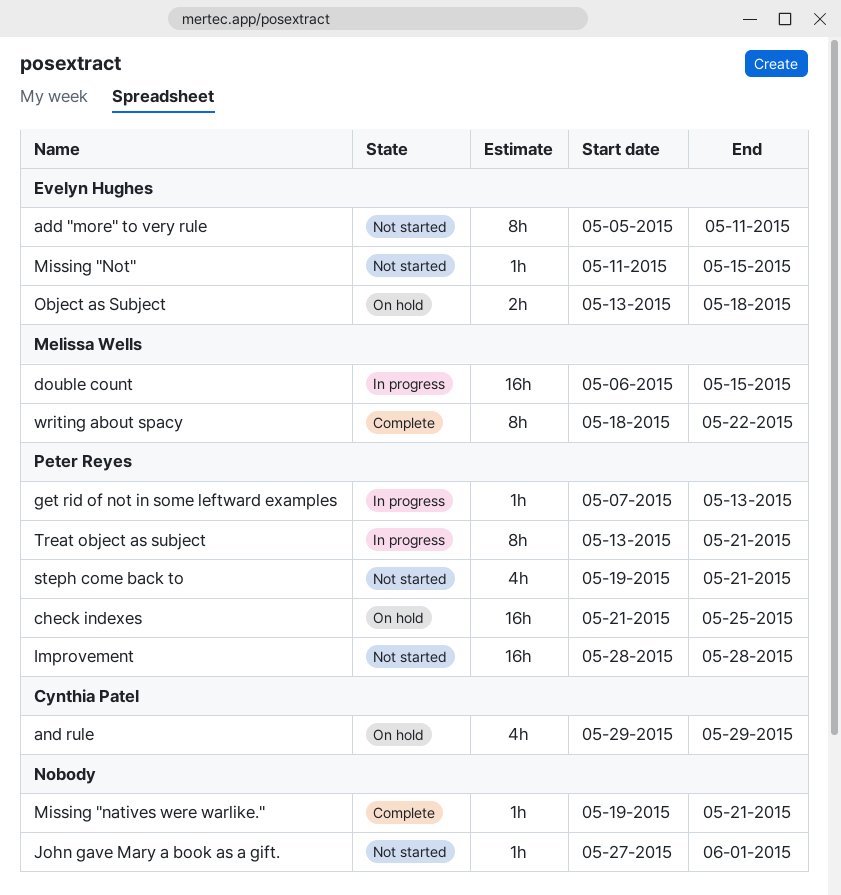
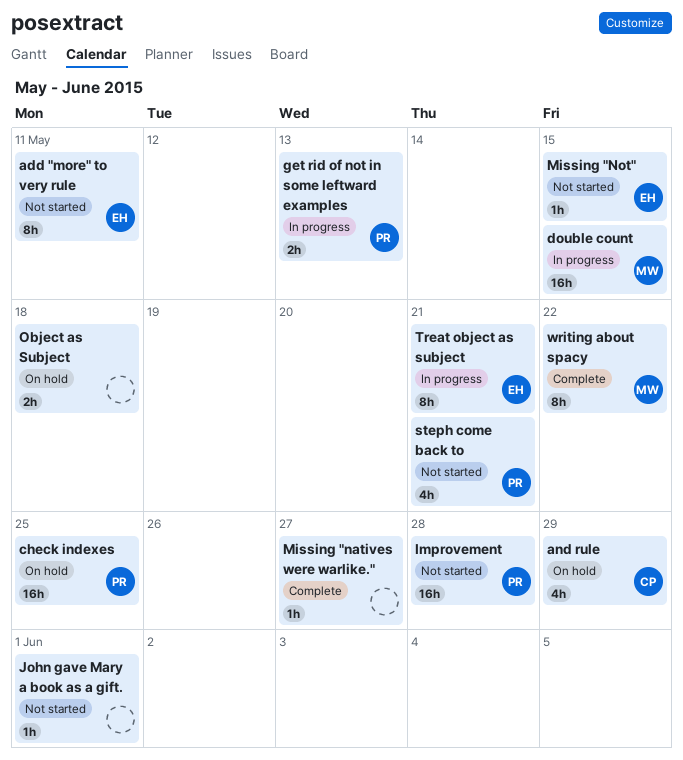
get rid of not in some leftward examples, estimate: 1h -> 2h
Missing "natives were warlike.", due: May 21 -> May 27
Object as Subject, owner: Evelyn Hughes -> none
Treat object as subject, owner: Peter Reyes -> Evelyn Hughes

